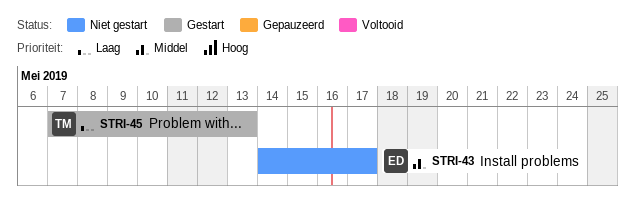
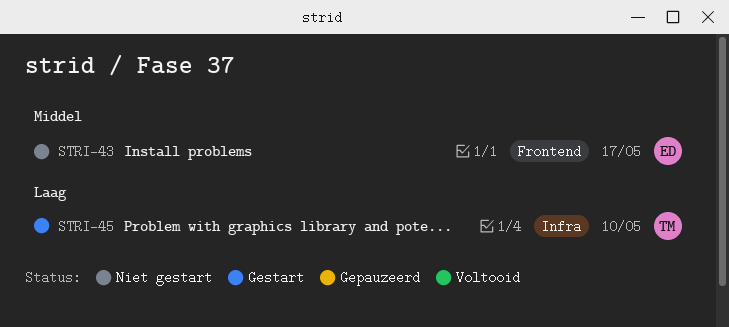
STRI-45, due: May 13 -> May 10

